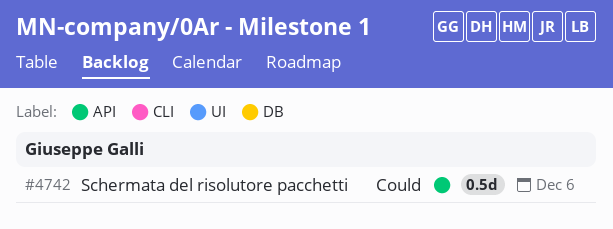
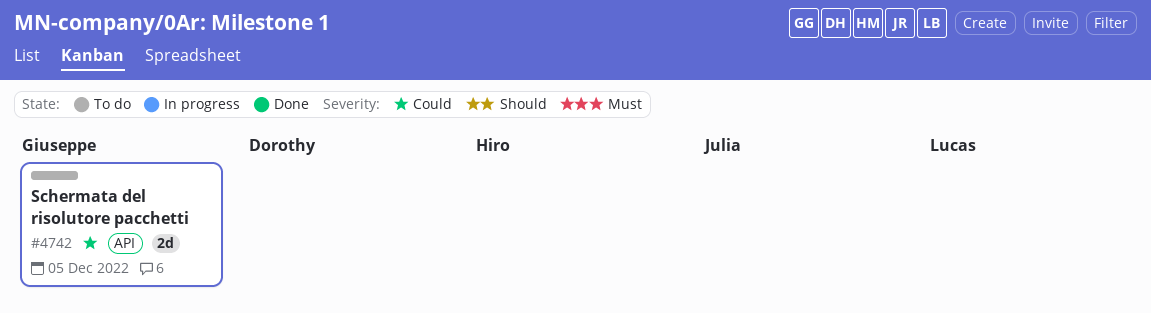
#4742, estimate: 0.5d -> 2d
#4742, due: Dec 6 -> Dec 5

